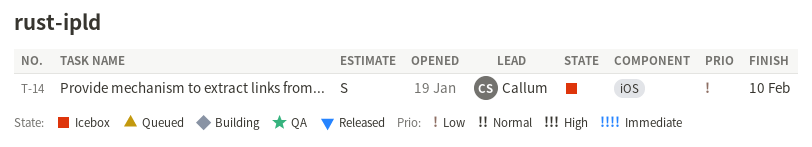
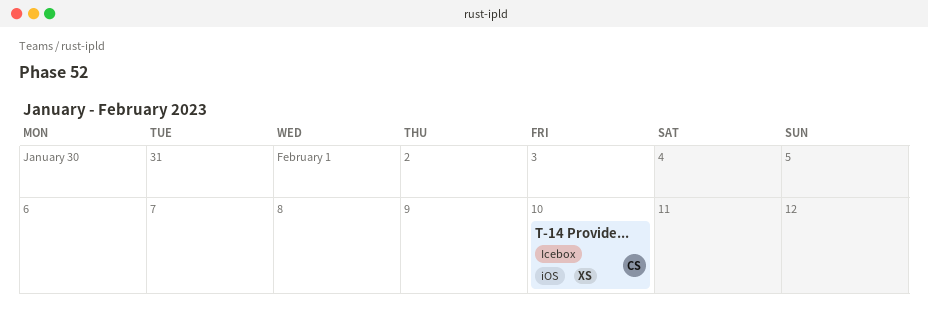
T-14, estimate: S -> XS

